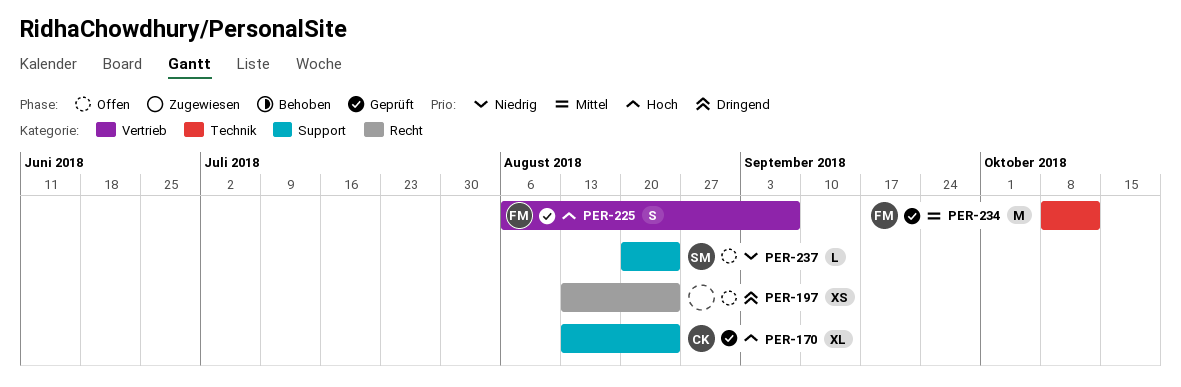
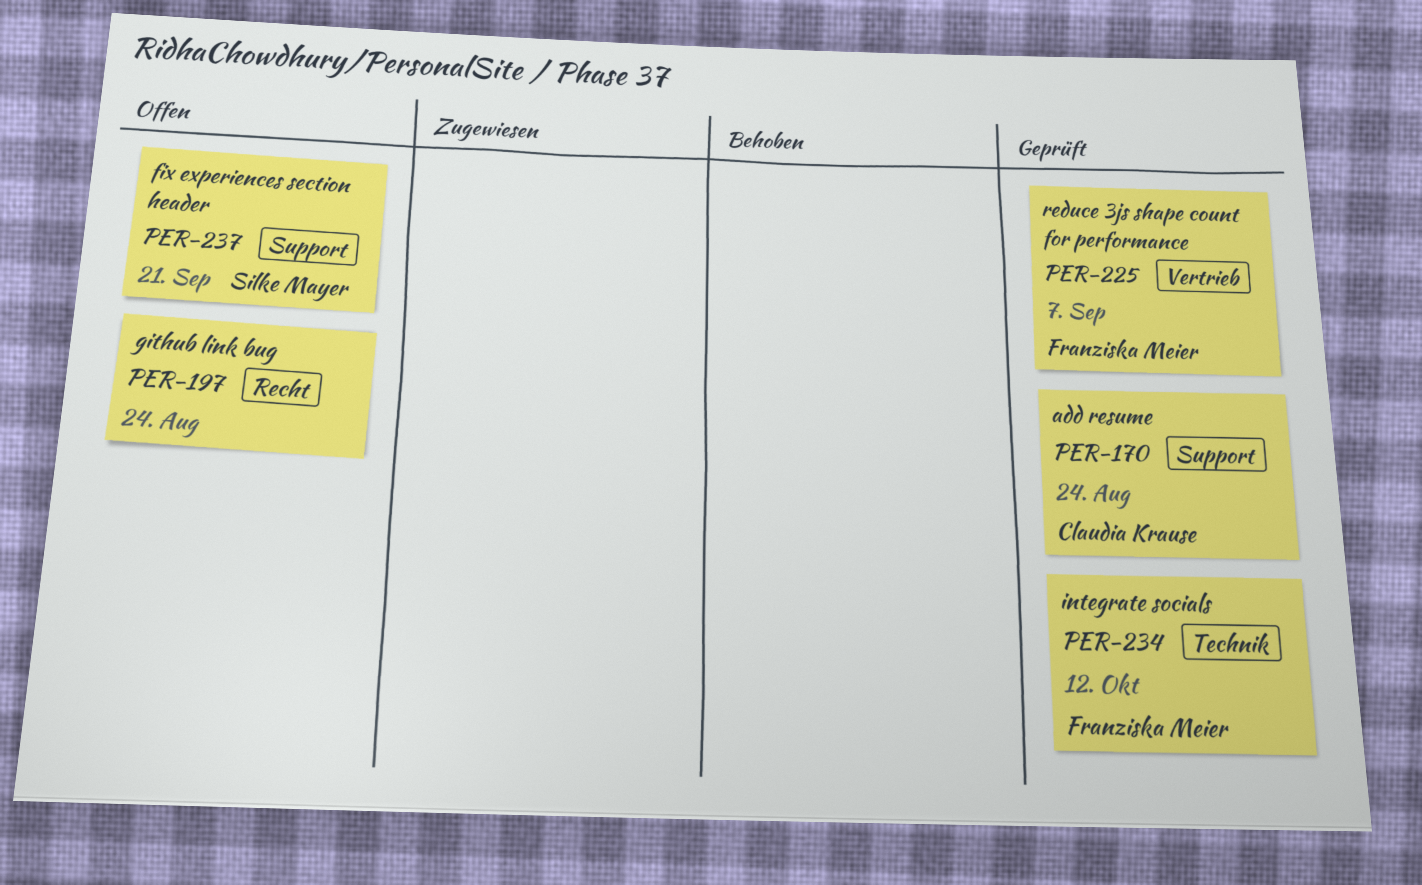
PER-237, due: Aug 24 -> Sep 21

